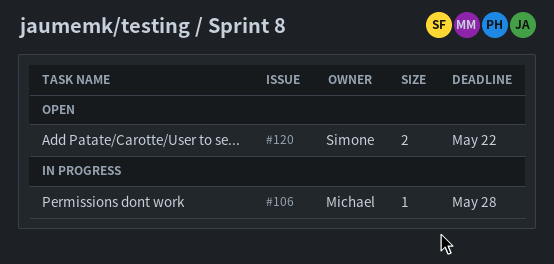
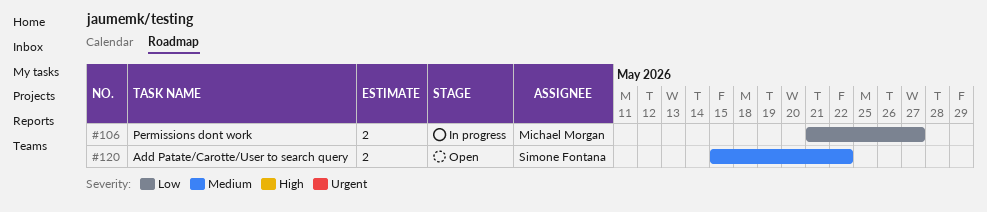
#106, estimate: 1 -> 2
#106, due: May 28 -> May 27

